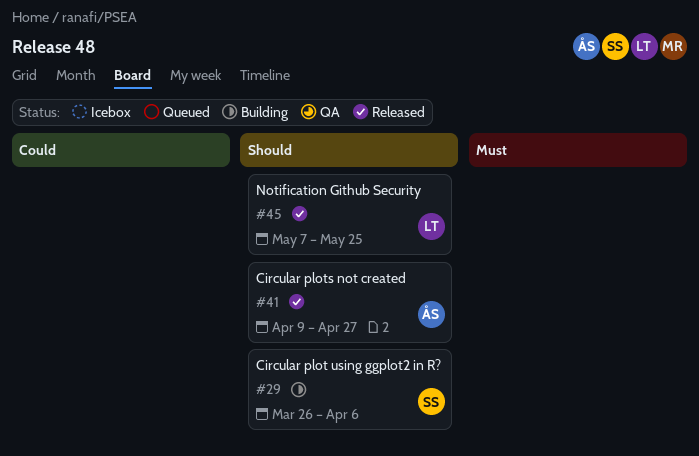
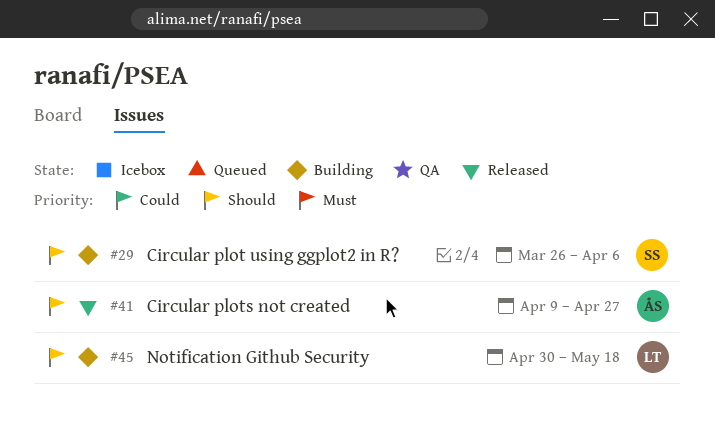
#45, status: Released -> Building
#45, start: May 7 -> Apr 30
#45, due: May 25 -> May 18

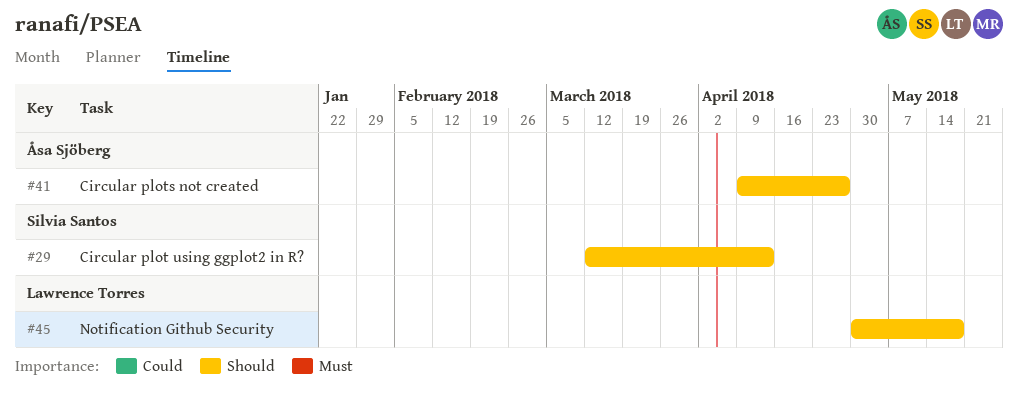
#29, start: Mar 26 -> Mar 12
#29, due: Apr 6 -> Apr 13

